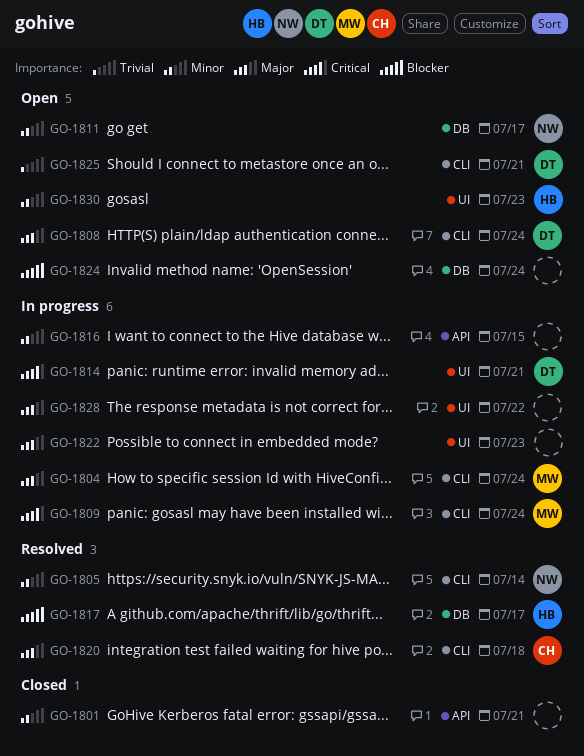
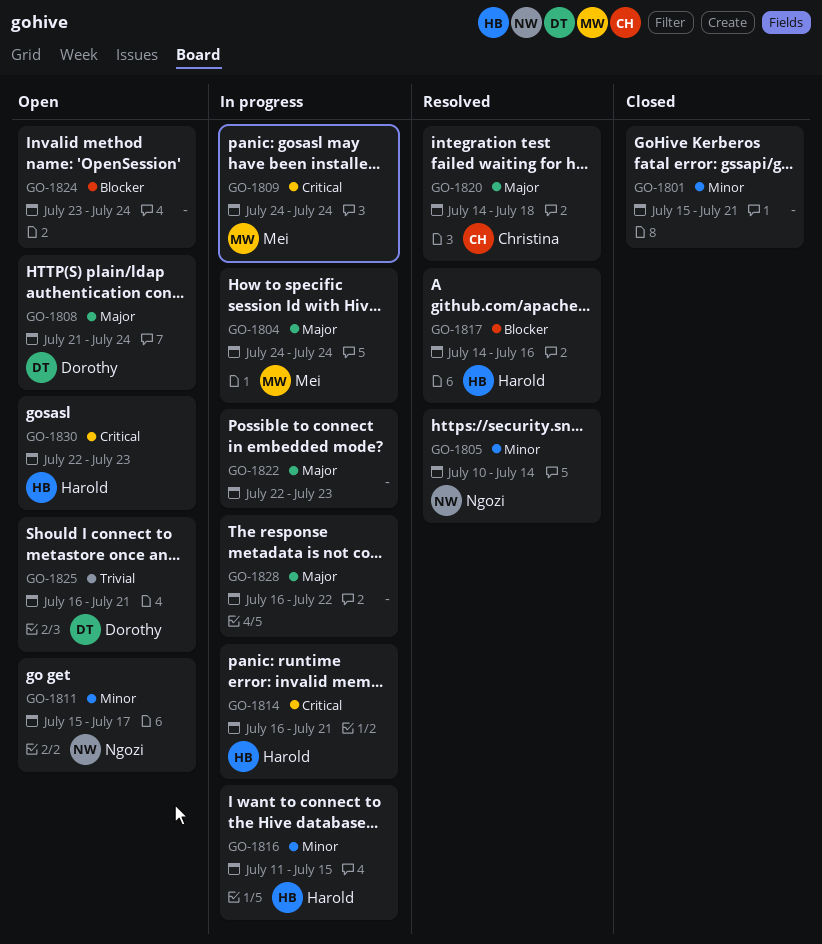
GO-1814, owner: Dorothy -> Harold
GO-1816, owner: none -> Harold
GO-1817, due: Jul 17 -> Jul 16
GO-1830, priority: Minor -> Critical

